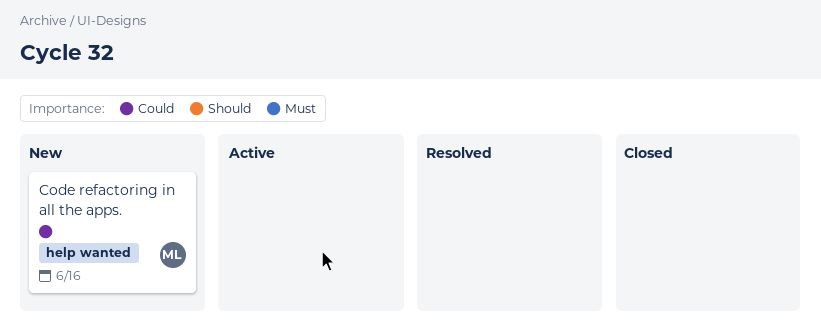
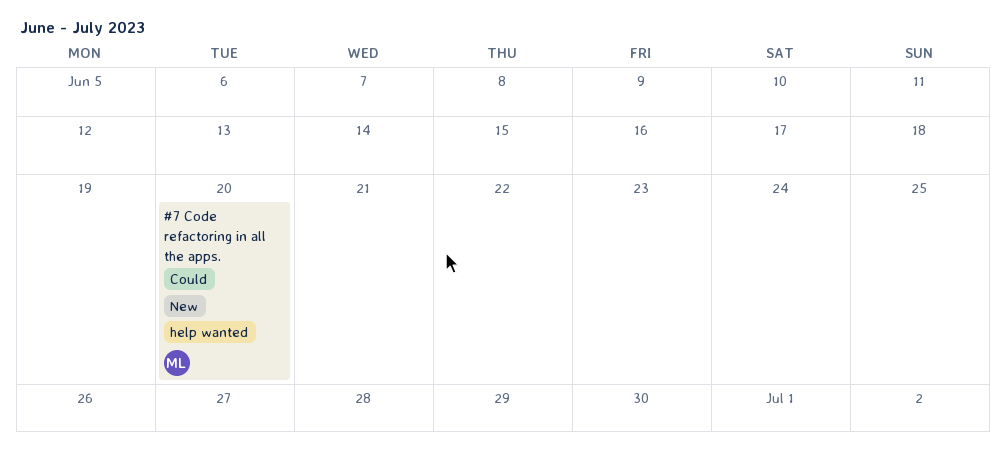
Code refactoring in all the apps., due: Jun 16 -> Jun 20

